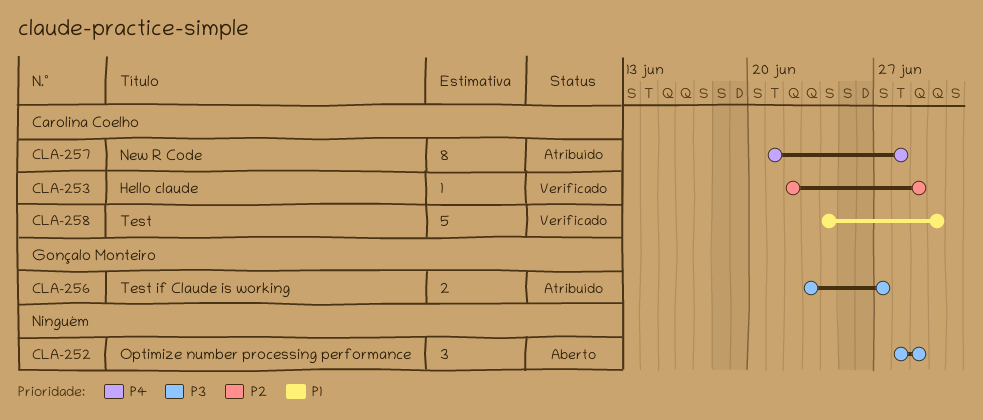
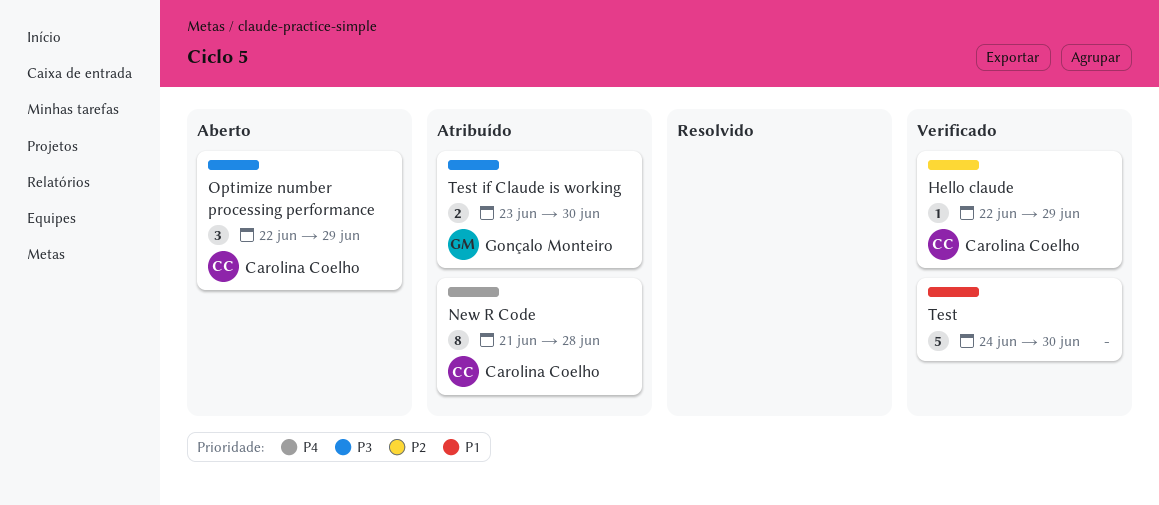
Optimize number processing performance, owner: none -> Carolina Coelho
Optimize number processing performance, start: Jun 28 -> Jun 22
Test, owner: Carolina Coelho -> none
Test if Claude is working, due: Jun 27 -> Jun 30

